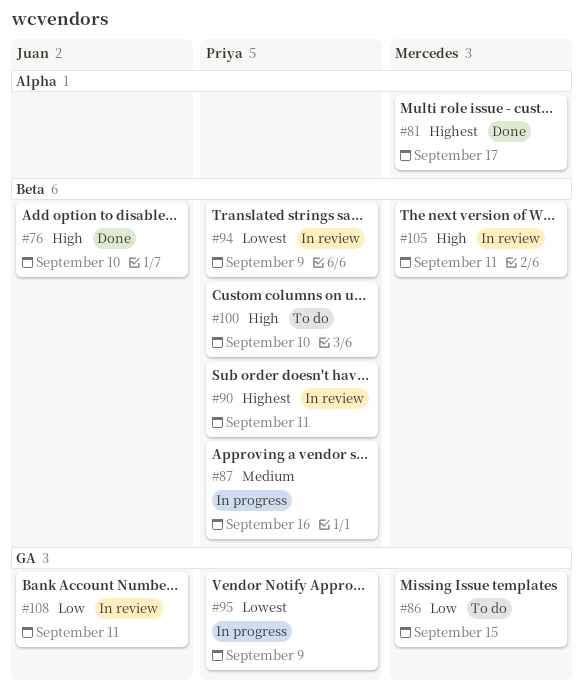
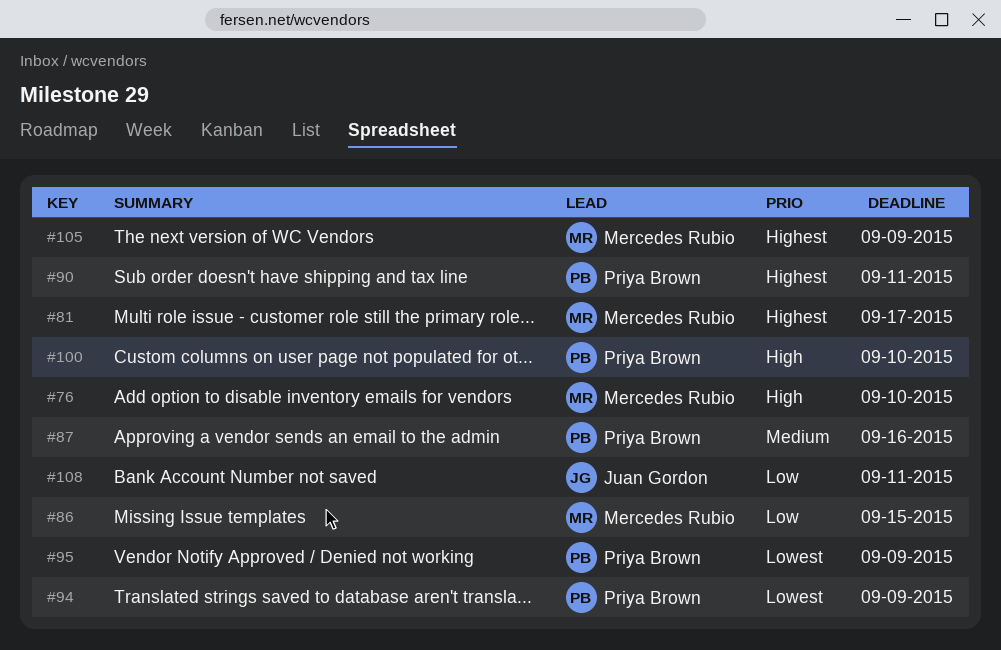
#76, owner: Juan Gordon -> Mercedes Rubio
#105, priority: High -> Highest
#105, due: Sep 11 -> Sep 9

